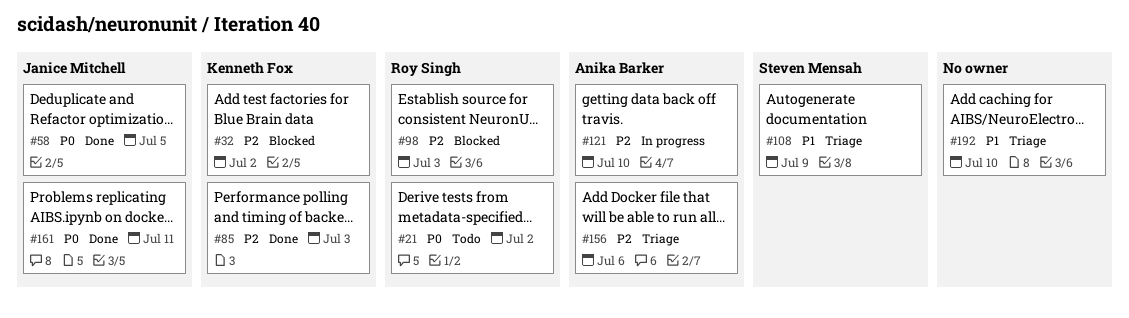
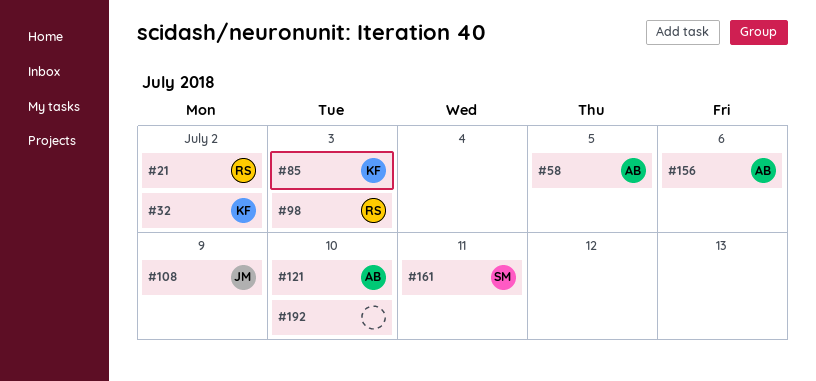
#58, owner: Janice Mitchell -> Anika Barker
#108, owner: Steven Mensah -> Janice Mitchell
#161, owner: Janice Mitchell -> Steven Mensah

